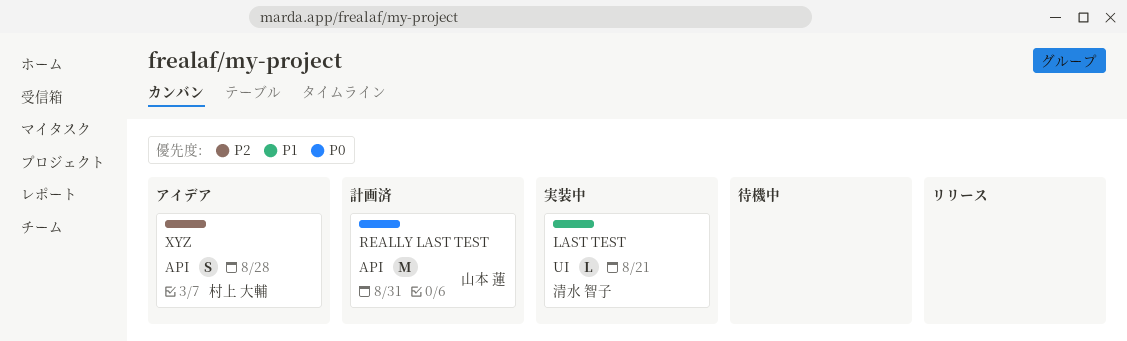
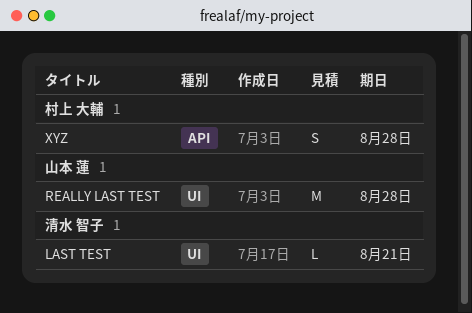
REALLY LAST TEST, label: API -> UI
REALLY LAST TEST, due: Aug 31 -> Aug 28

